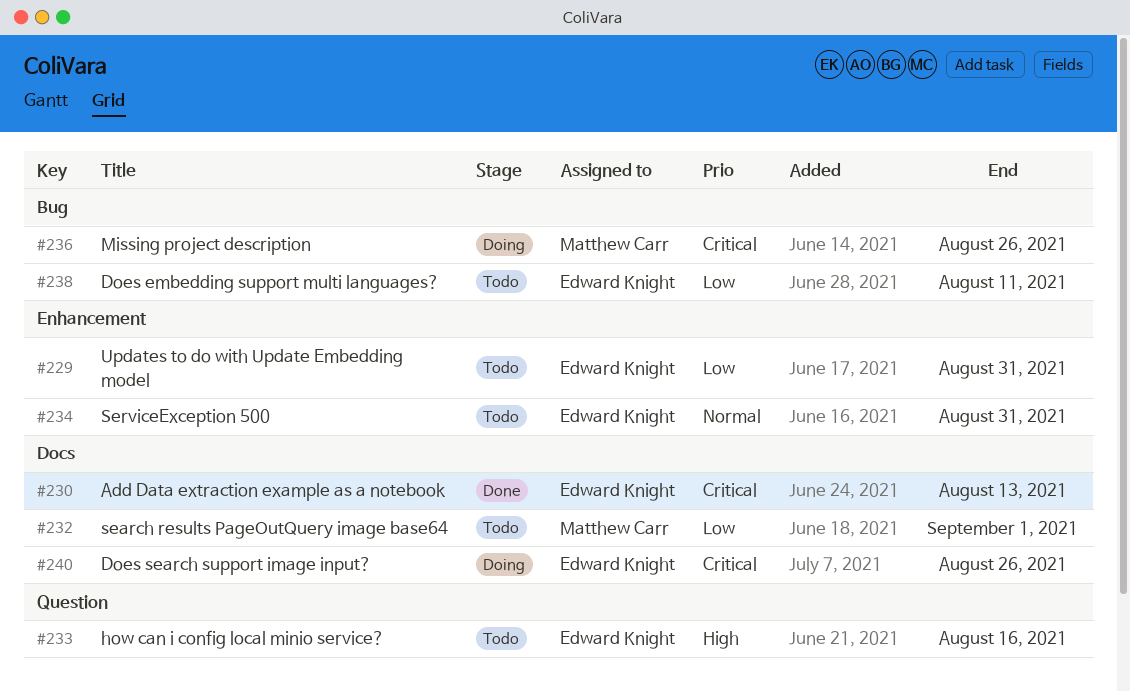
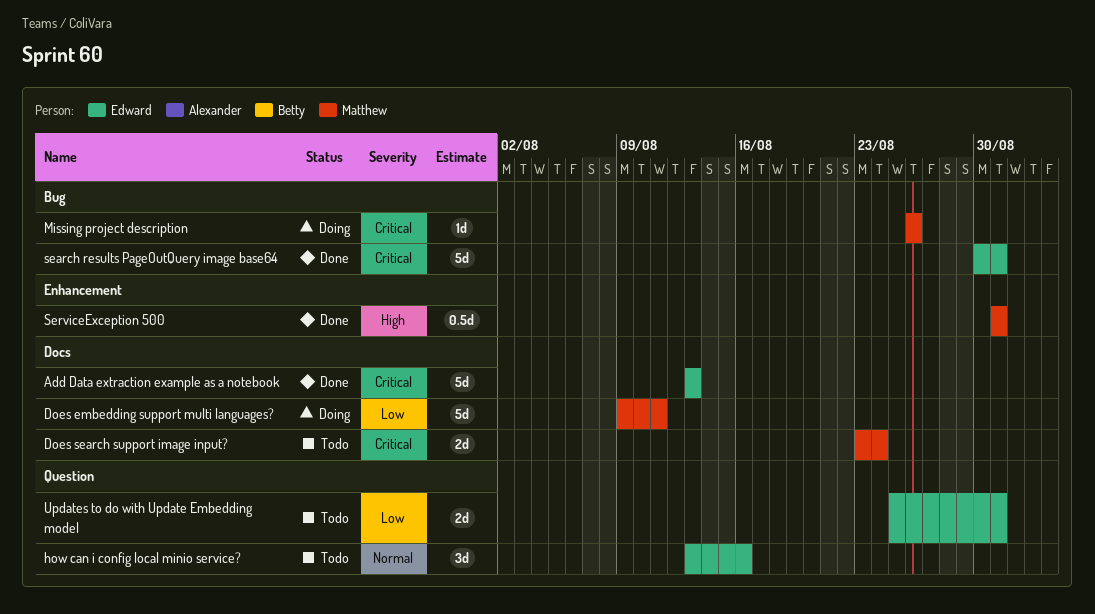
Does embedding support multi languages?, status: Todo -> Doing
Does embedding support multi languages?, owner: Edward Knight -> Matthew Carr
Does embedding support multi languages?, label: Bug -> Docs
Does search support image input?, status: Doing -> Todo
Does search support image input?, owner: Edward Knight -> Matthew Carr
Does search support image input?, due: Aug 26 -> Aug 24
how can i config local minio service?, priority: High -> Normal
search results PageOutQuery image base64, status: Todo -> Done
search results PageOutQuery image base64, owner: Matthew Carr -> Edward Knight
search results PageOutQuery image base64, priority: Low -> Critical
search results PageOutQuery image base64, label: Docs -> Bug
search results PageOutQuery image base64, due: Sep 1 -> Aug 31
ServiceException 500, status: Todo -> Done
ServiceException 500, owner: Edward Knight -> Matthew Carr
ServiceException 500, priority: Normal -> High
Updates to do with Update Embedding model, label: Enhancement -> Question

